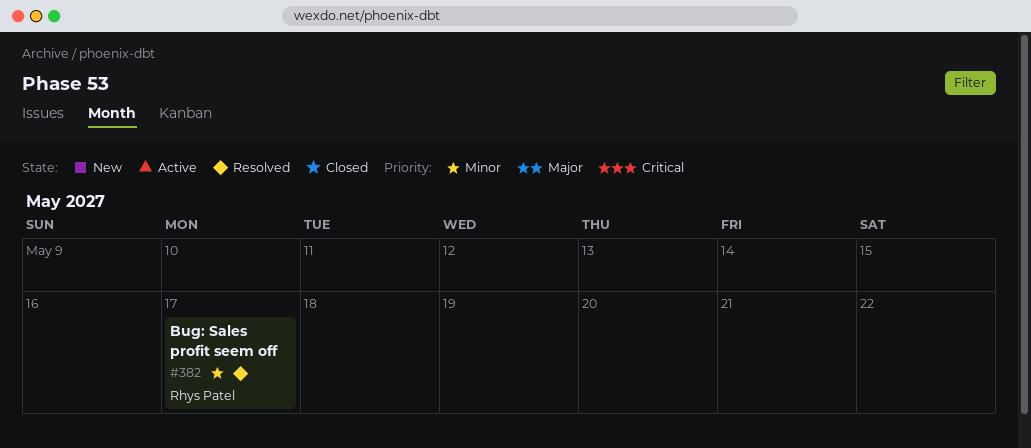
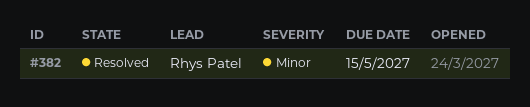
#382, due: May 17 -> May 15

